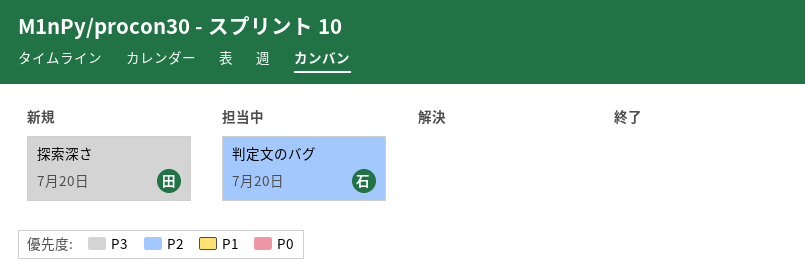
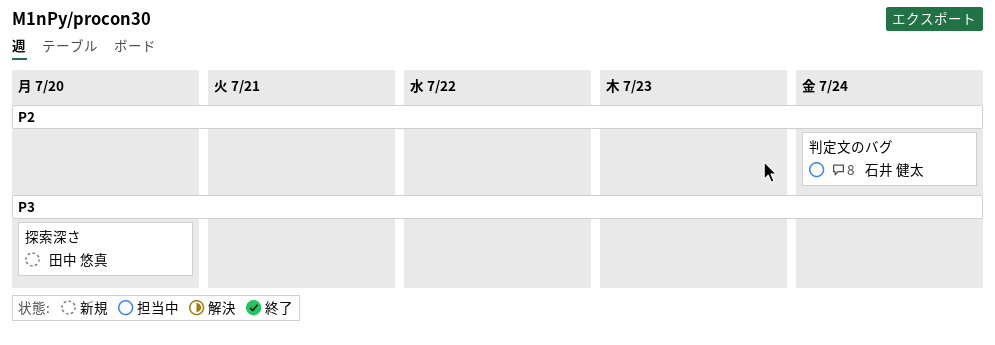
判定文のバグ, due: Jul 20 -> Jul 24

